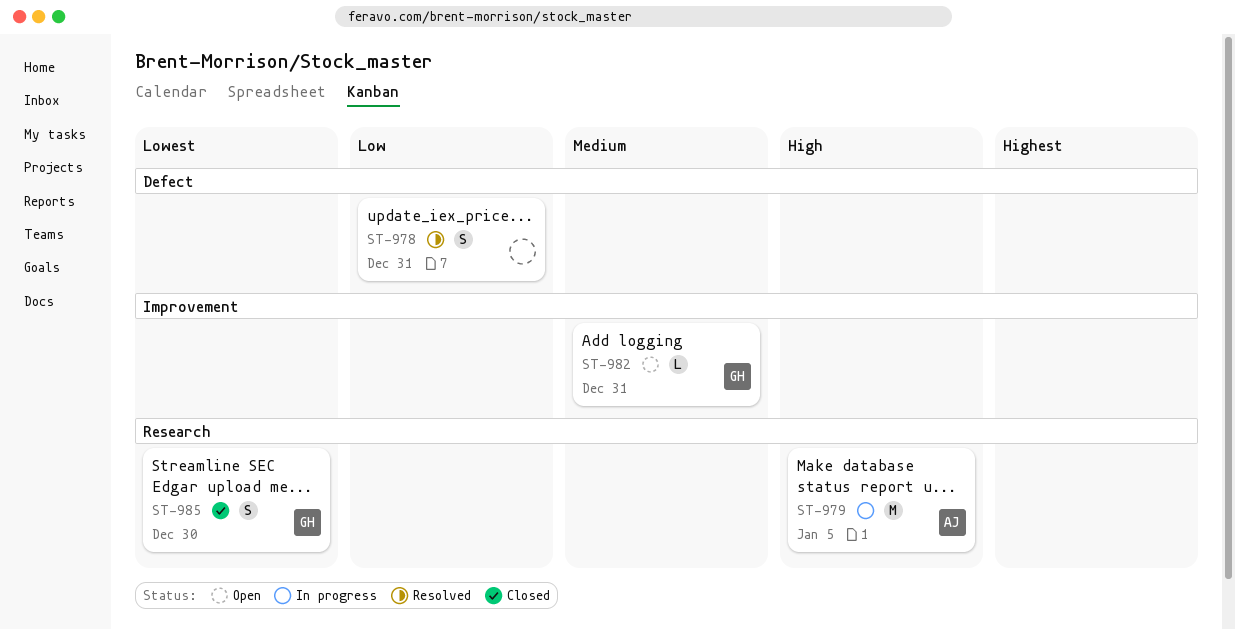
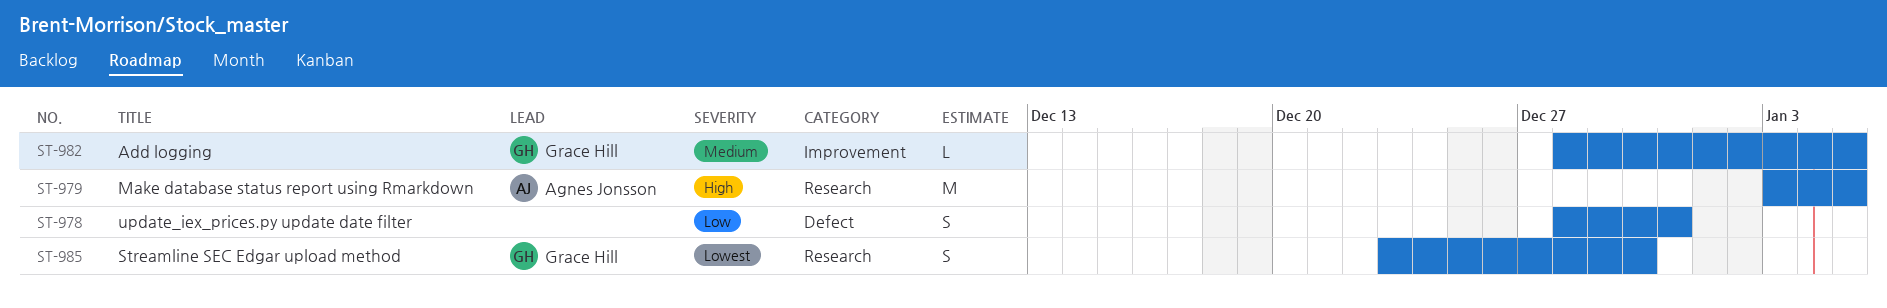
ST-982, due: Dec 31 -> Jan 5

